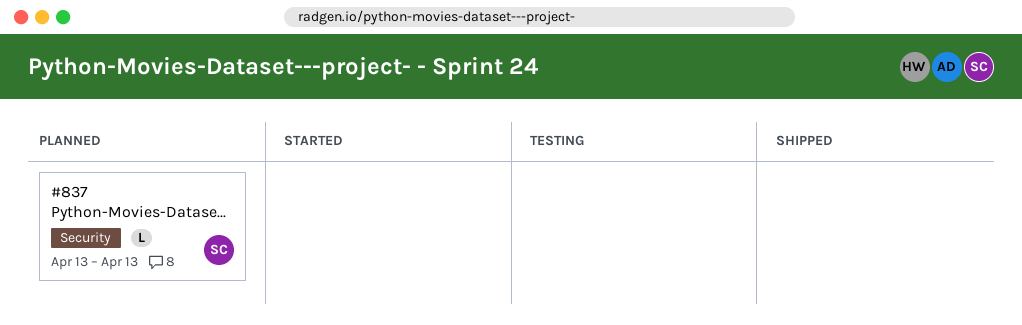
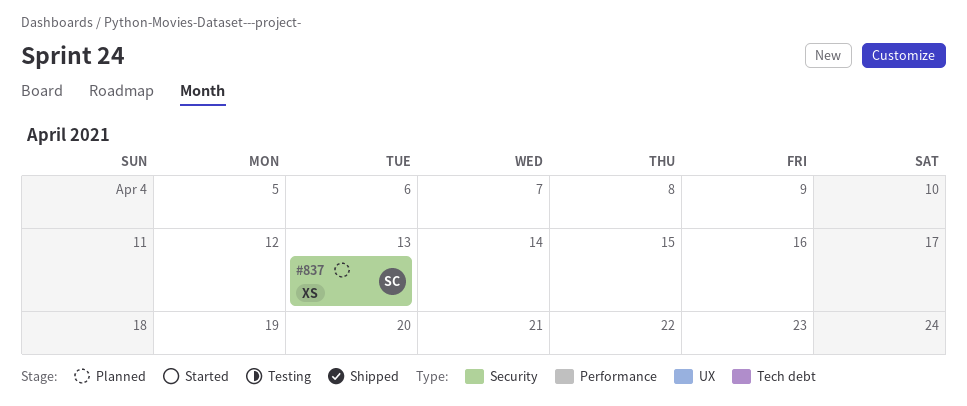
#837, estimate: L -> XS

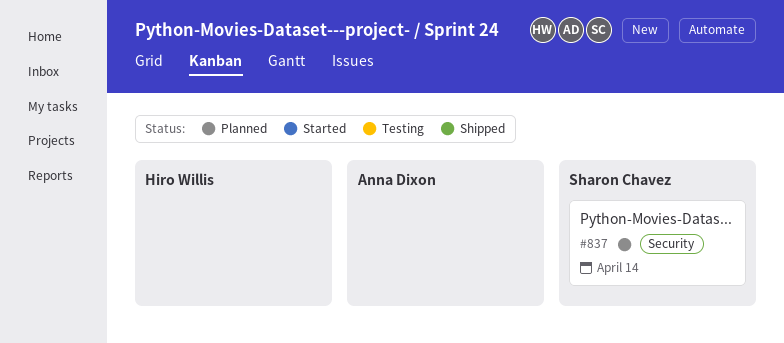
#837, due: Apr 13 -> Apr 14

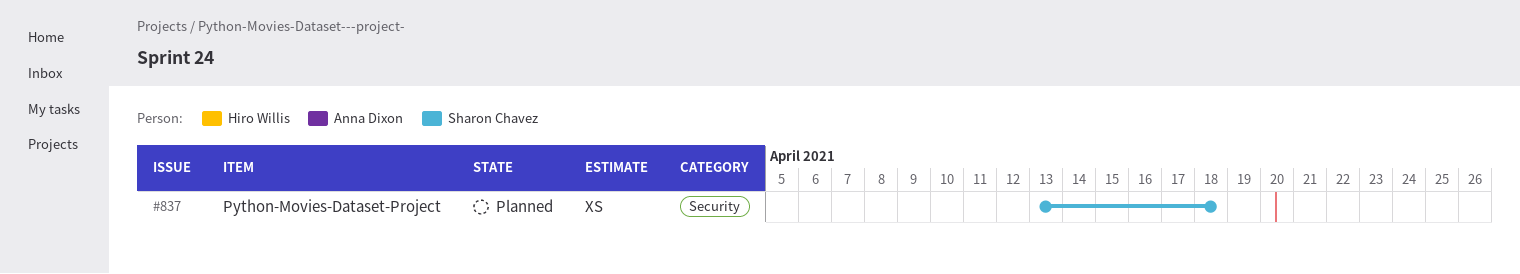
#837, due: Apr 14 -> Apr 18

